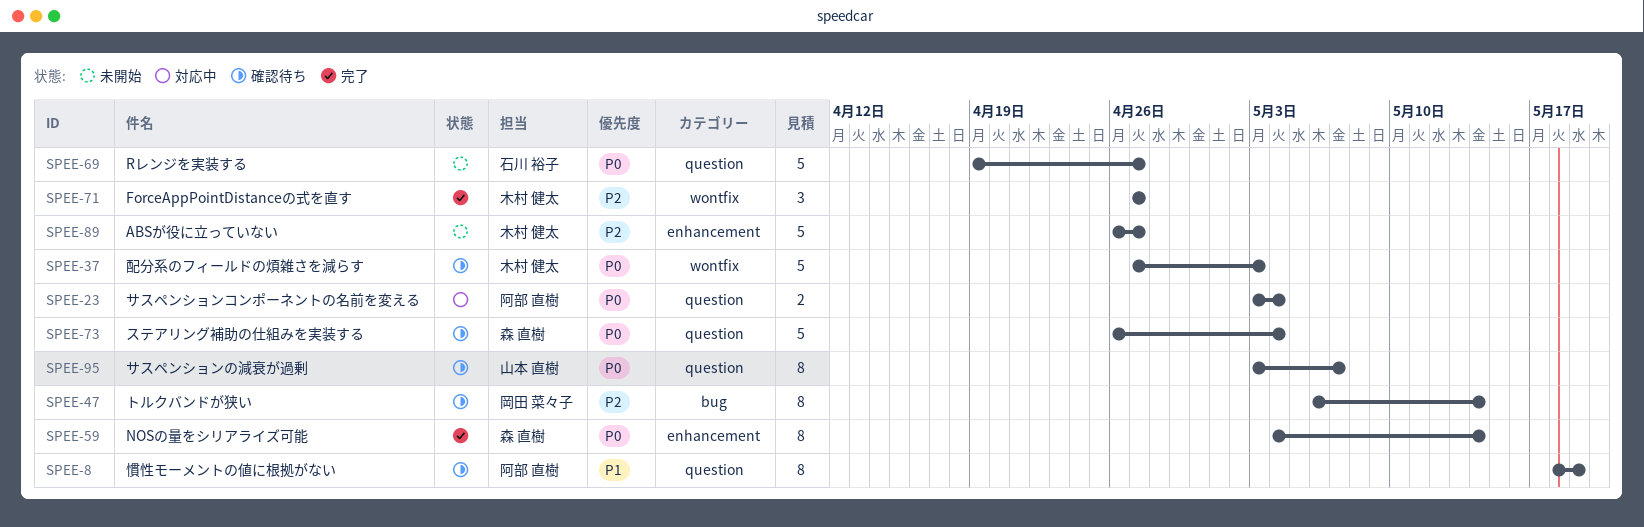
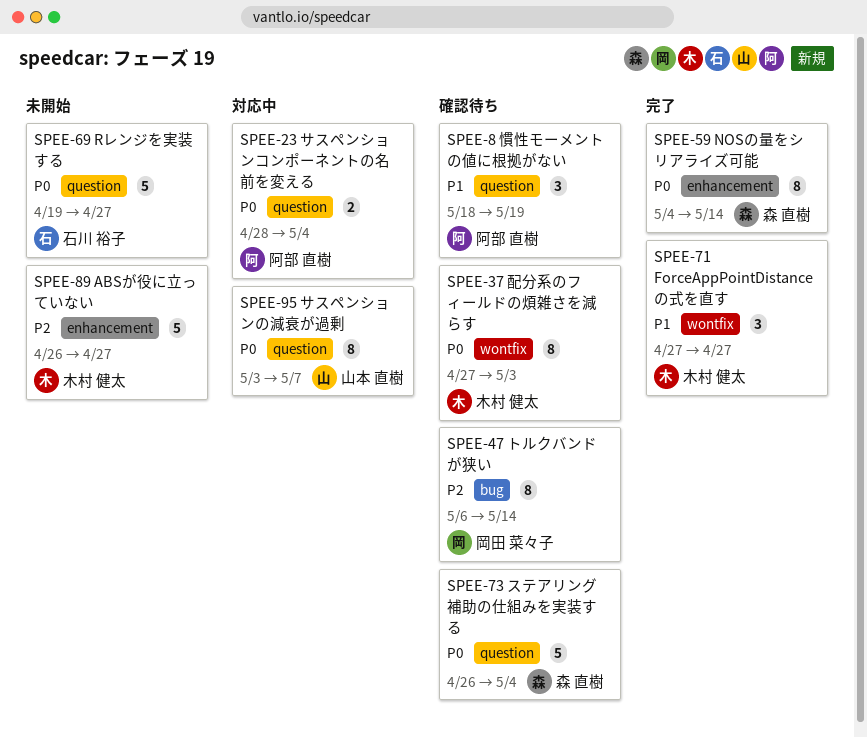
SPEE-8, estimate: 8 -> 3
SPEE-23, start: May 3 -> Apr 28
SPEE-37, estimate: 5 -> 8
SPEE-71, priority: P2 -> P1
SPEE-95, status: 確認待ち -> 対応中

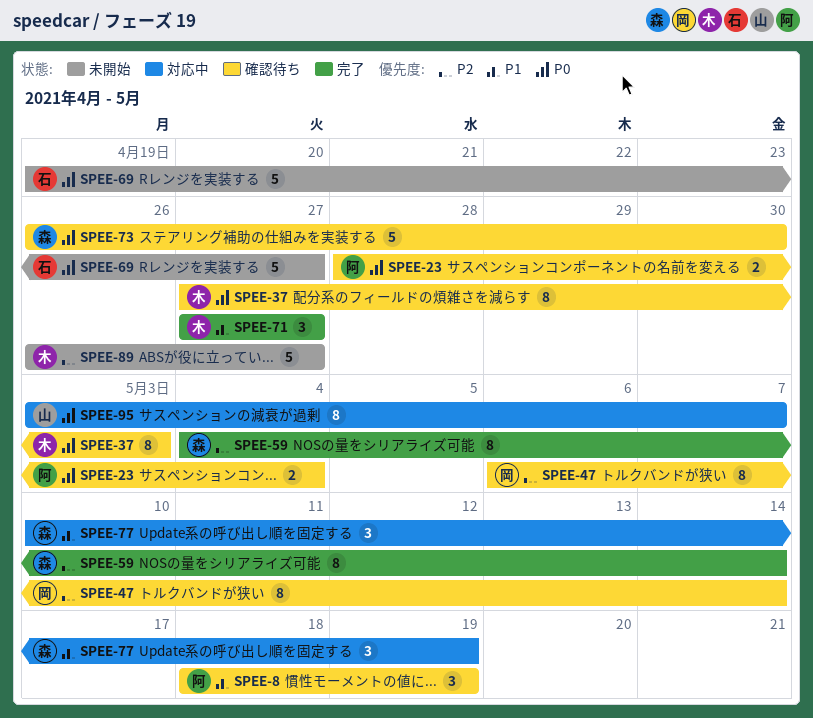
SPEE-23, status: 対応中 -> 確認待ち
SPEE-59, priority: P0 -> P2
SPEE-73, due: May 4 -> Apr 30
SPEE-77: none -> present

